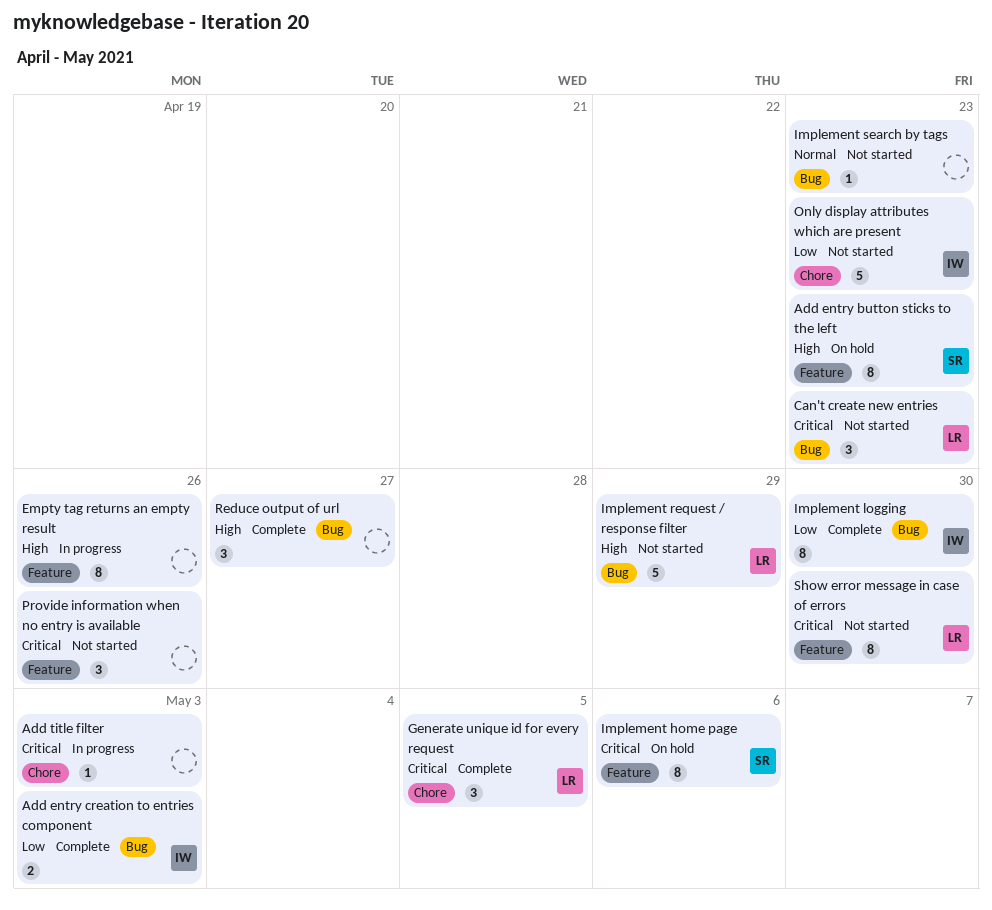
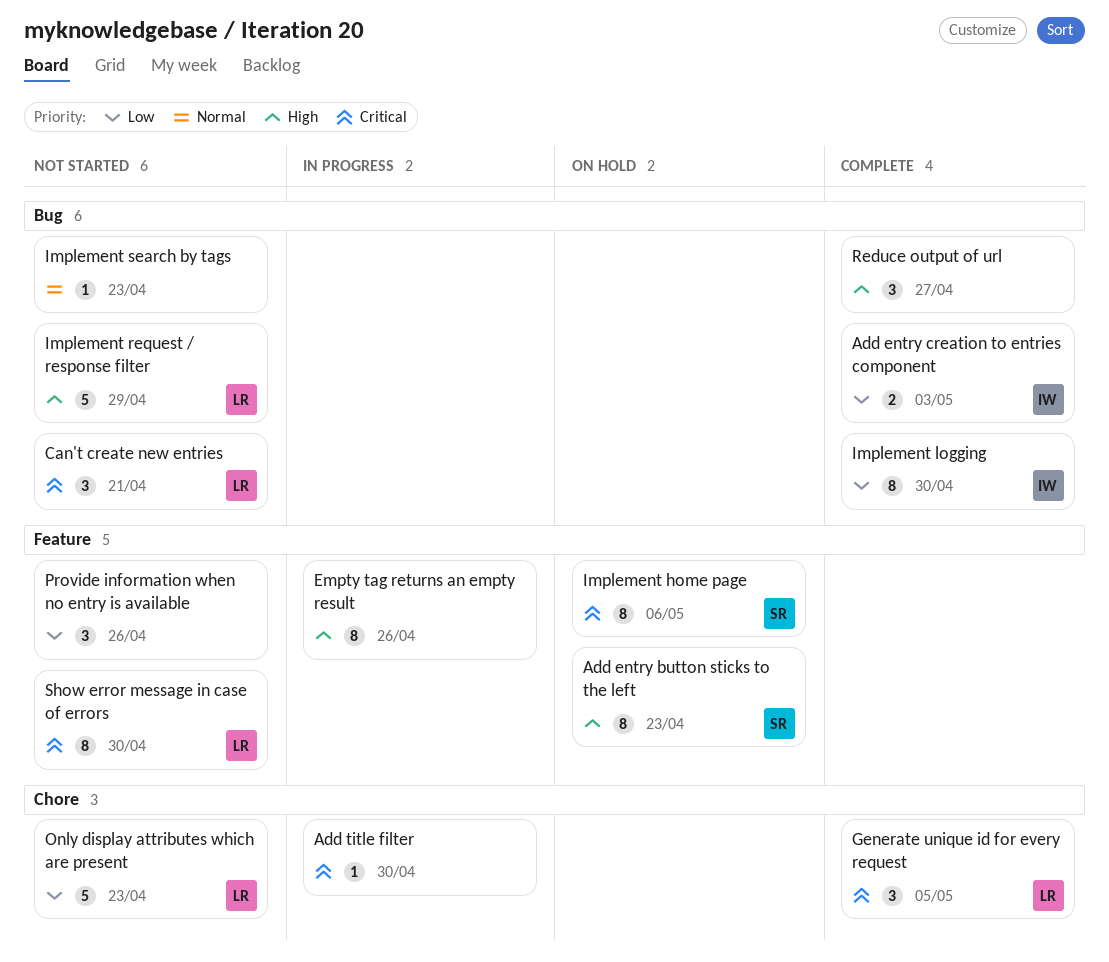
Add title filter, due: May 3 -> Apr 30
Can't create new entries, due: Apr 23 -> Apr 21
Only display attributes which are present, owner: IW -> LR
Provide information when no entry is available, priority: Critical -> Low

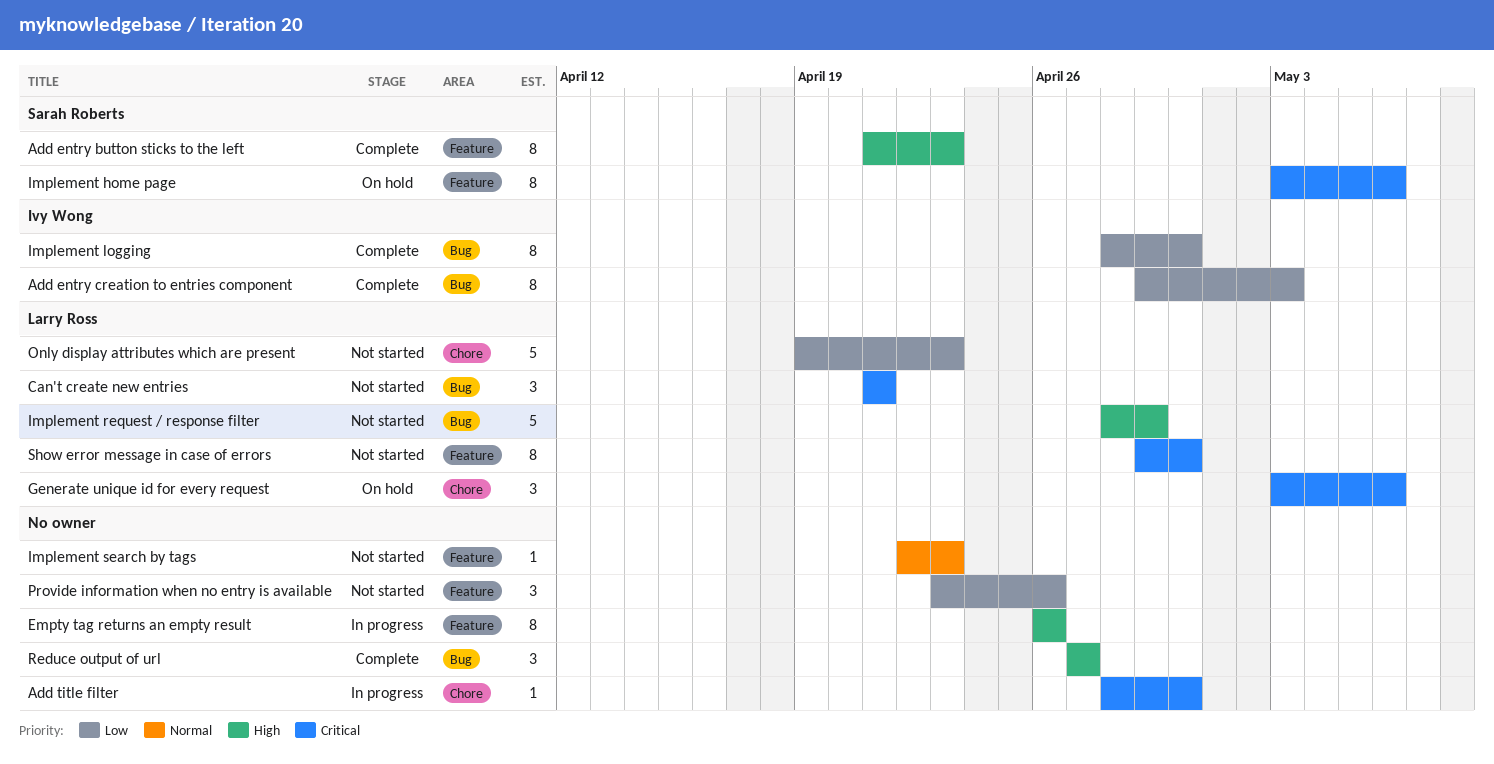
Add entry button sticks to the left, status: On hold -> Complete
Add entry creation to entries component, estimate: 2 -> 8
Generate unique id for every request, status: Complete -> On hold
Generate unique id for every request, due: May 5 -> May 6
Implement search by tags, label: Bug -> Feature

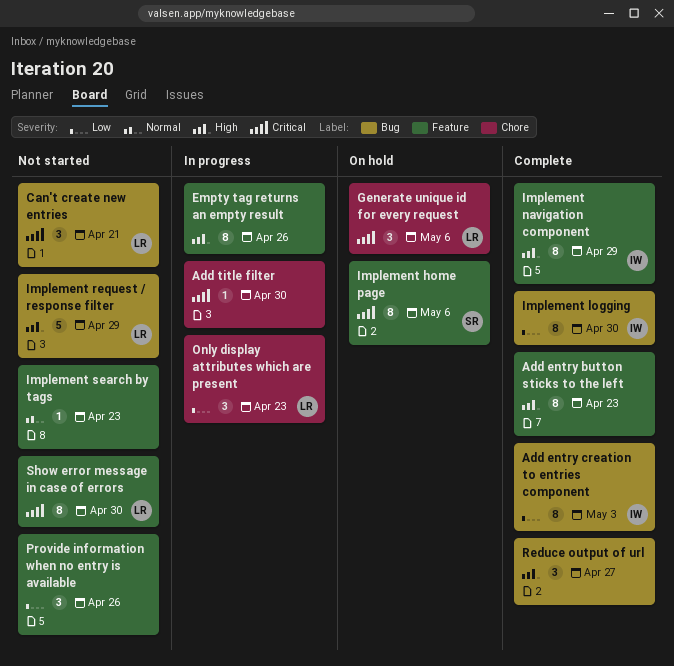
Add entry button sticks to the left, owner: Sarah Roberts -> none
Implement navigation component: none -> present
Only display attributes which are present, status: Not started -> In progress
Only display attributes which are present, estimate: 5 -> 3

